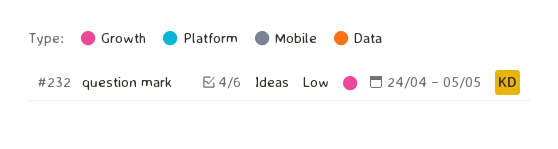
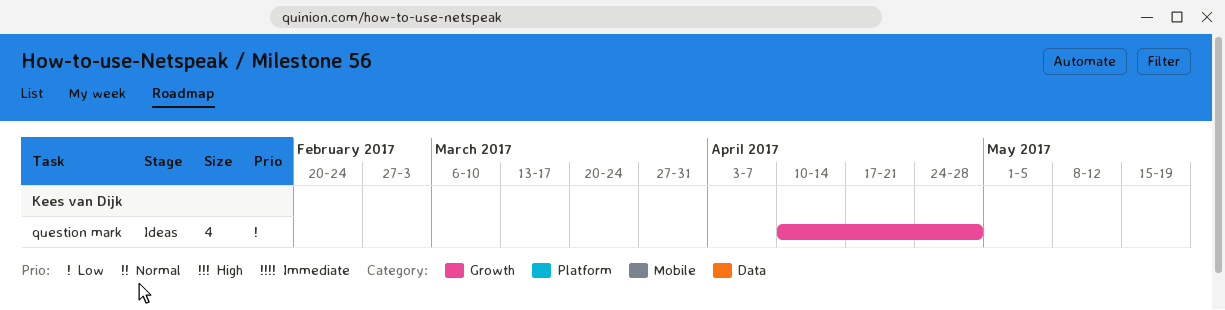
question mark, start: Apr 24 -> Apr 10
question mark, due: May 5 -> Apr 28

